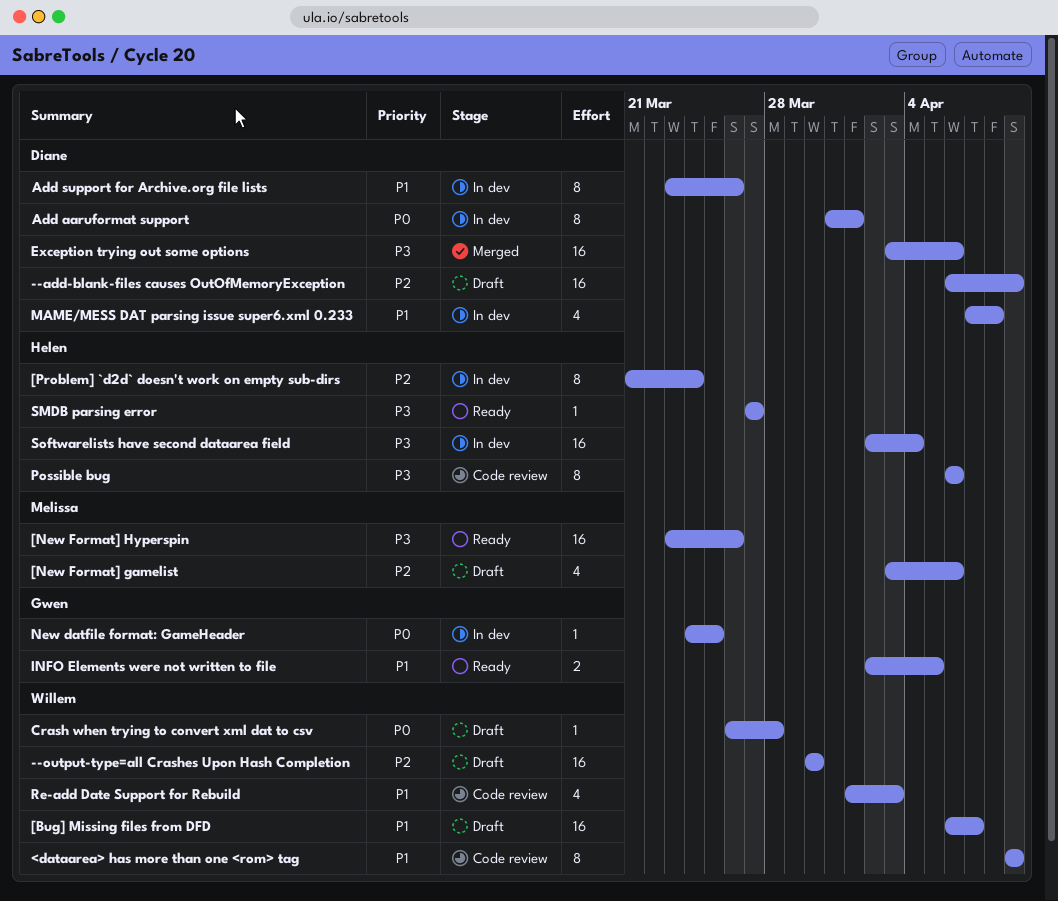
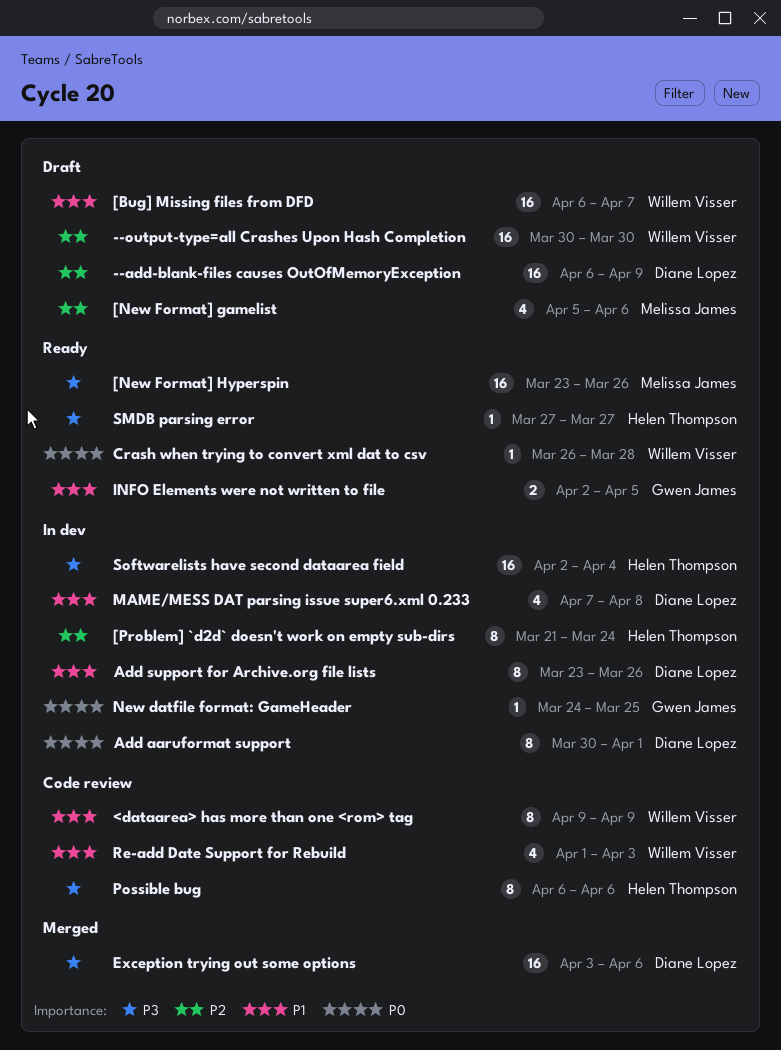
[New Format] gamelist, start: Apr 3 -> Apr 5
Add aaruformat support, start: Mar 31 -> Mar 30
Crash when trying to convert xml dat to csv, status: Draft -> Ready

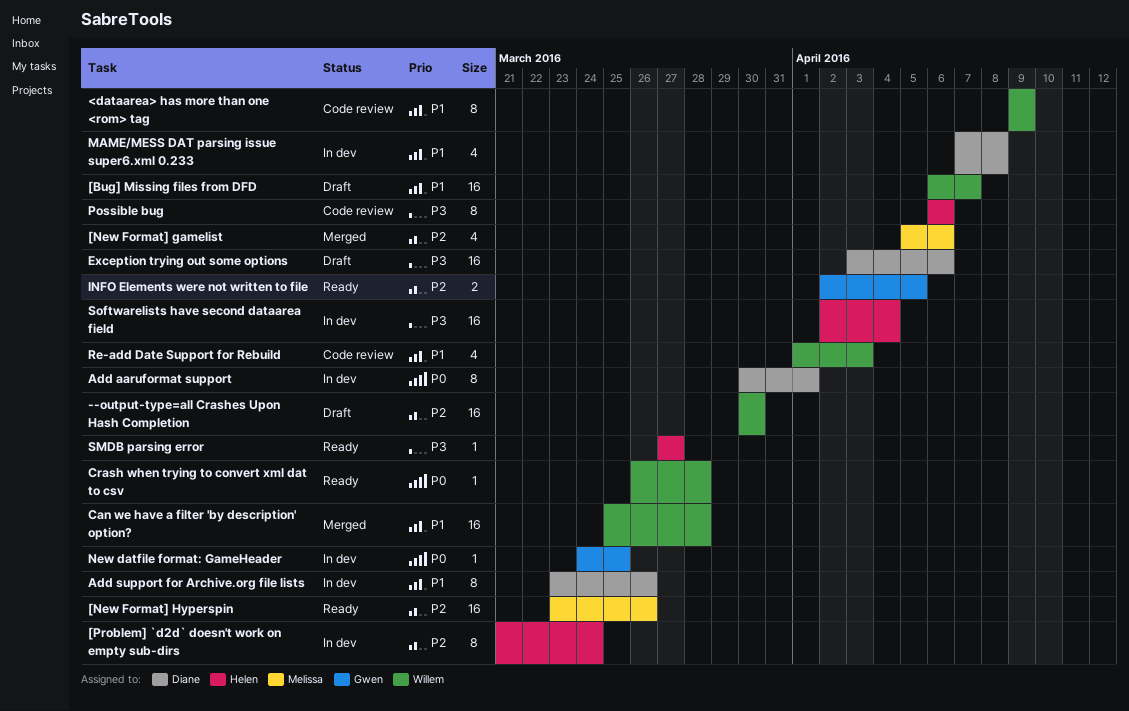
--add-blank-files causes OutOfMemoryException: present -> none
[New Format] gamelist, status: Draft -> Merged
[New Format] Hyperspin, priority: P3 -> P2
Can we have a filter 'by description' option?: none -> present
Exception trying out some options, status: Merged -> Draft
INFO Elements were not written to file, priority: P1 -> P2

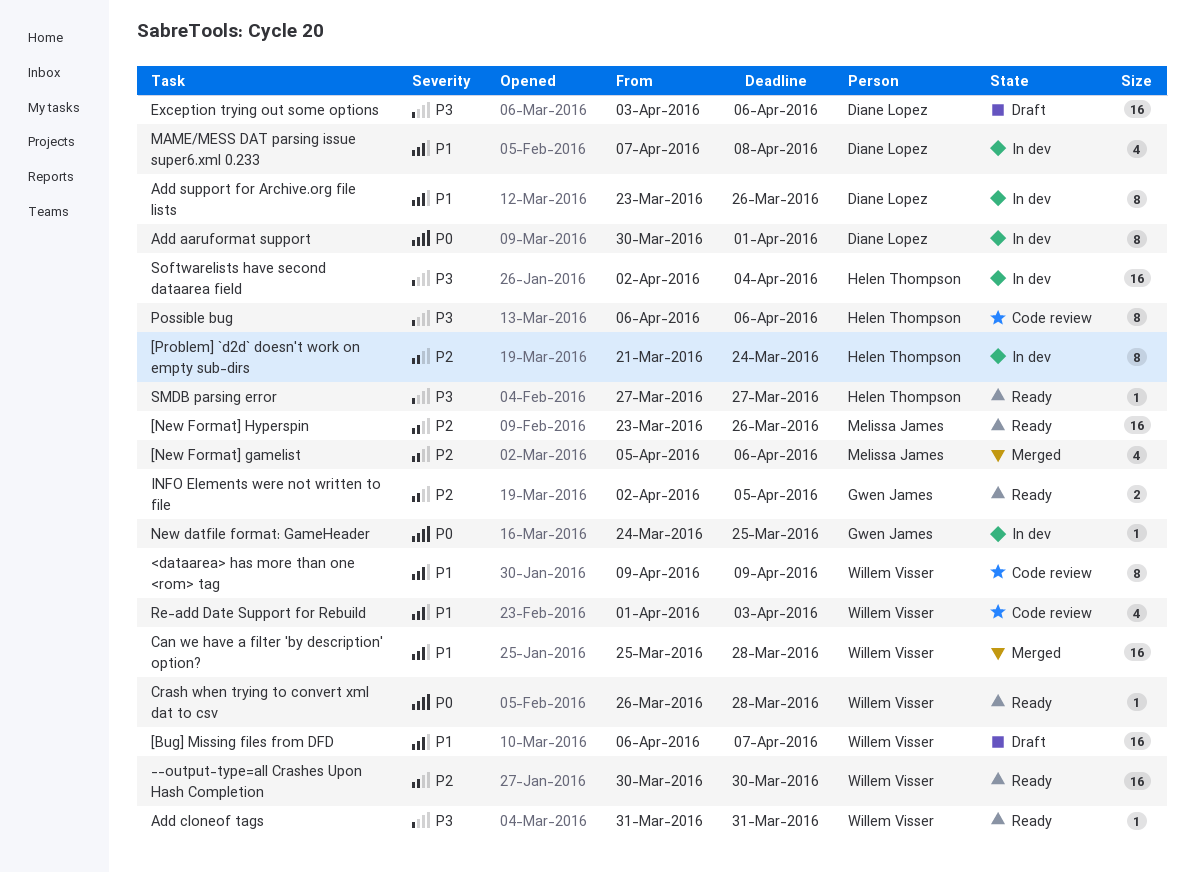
--output-type=all Crashes Upon Hash Completion, status: Draft -> Ready
Add cloneof tags: none -> present

